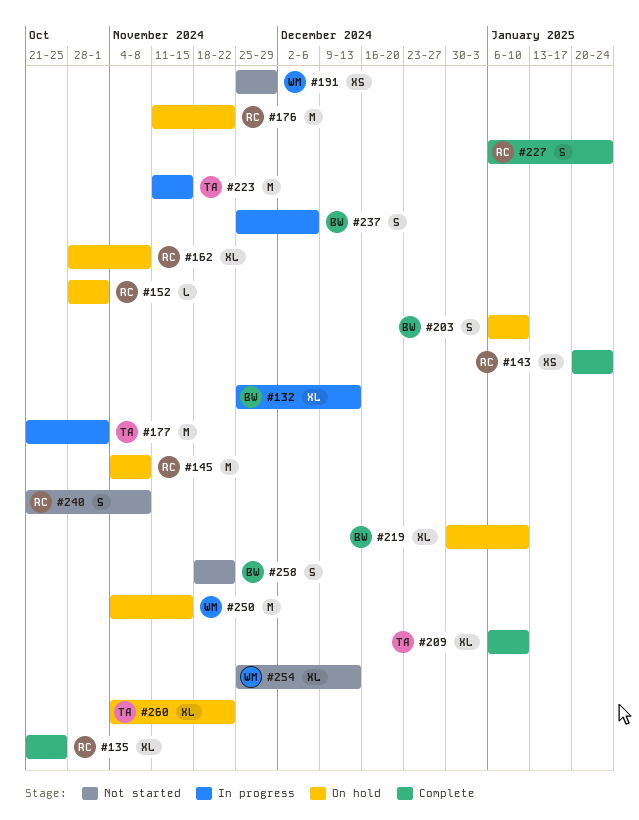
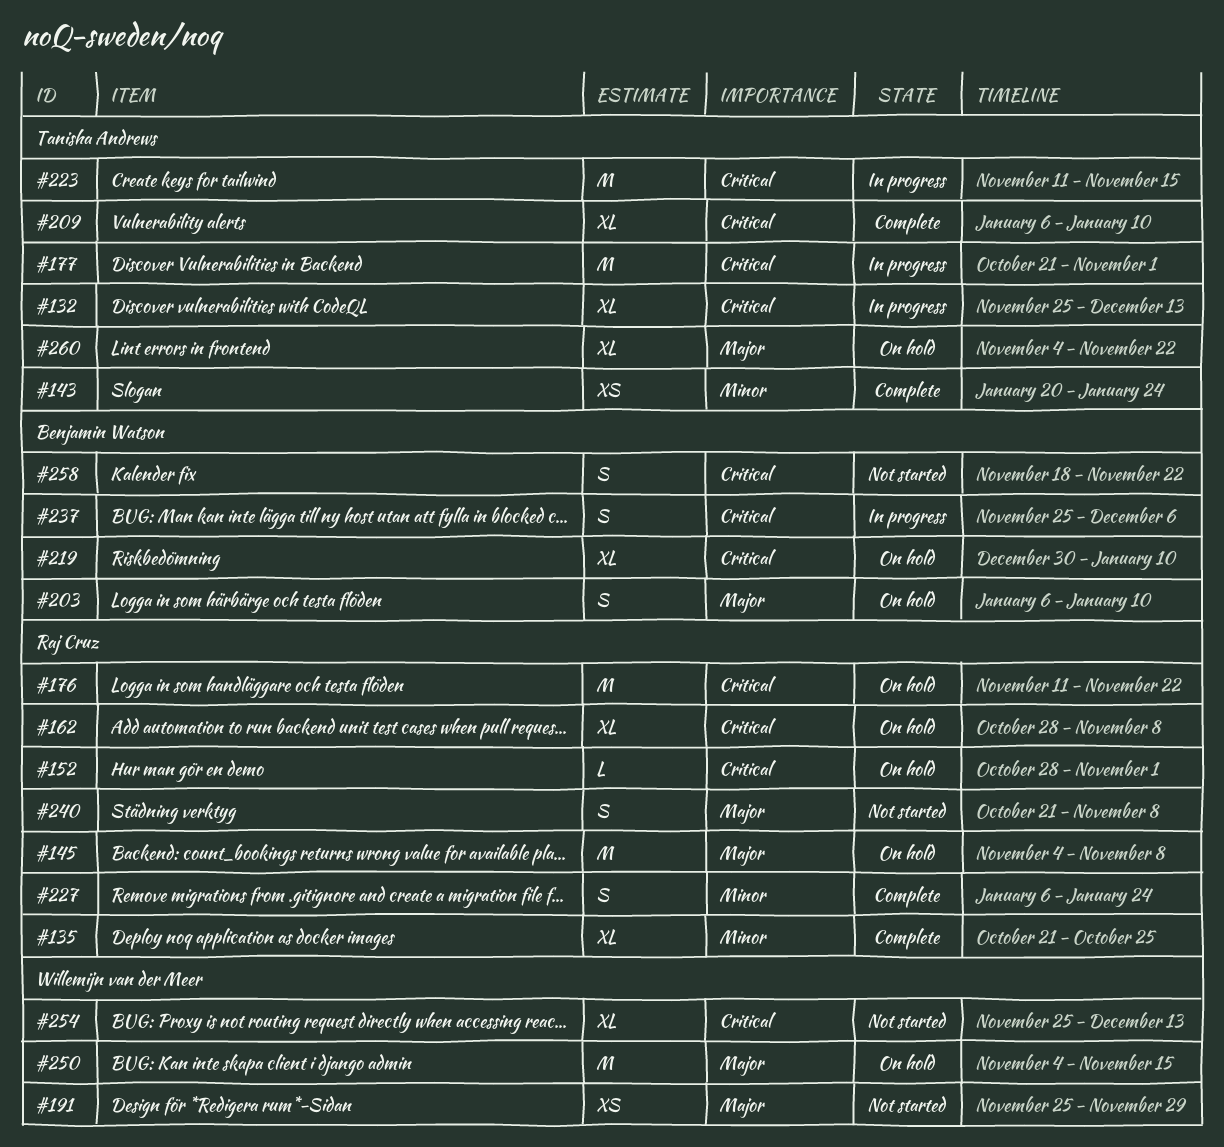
#132, owner: Benjamin Watson -> Tanisha Andrews
#143, owner: Raj Cruz -> Tanisha Andrews

